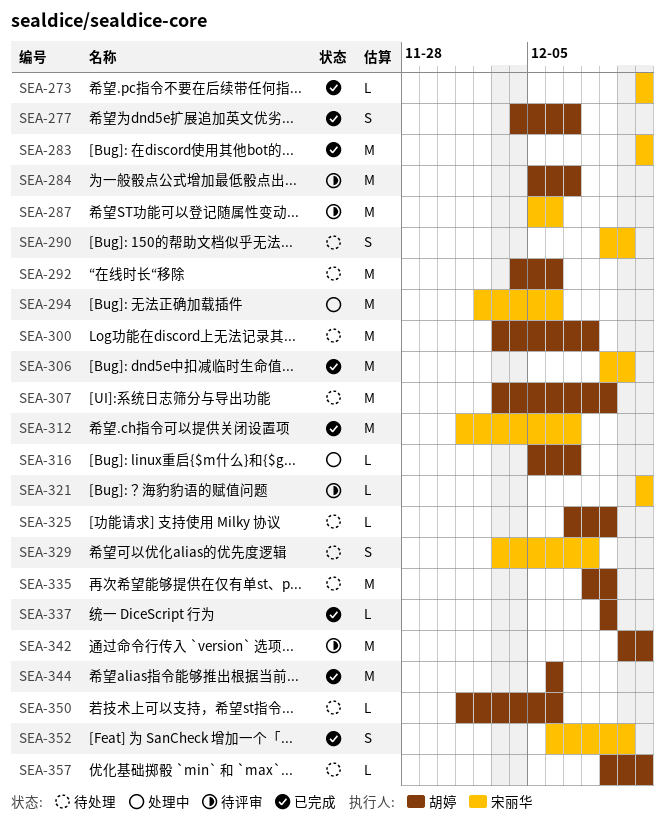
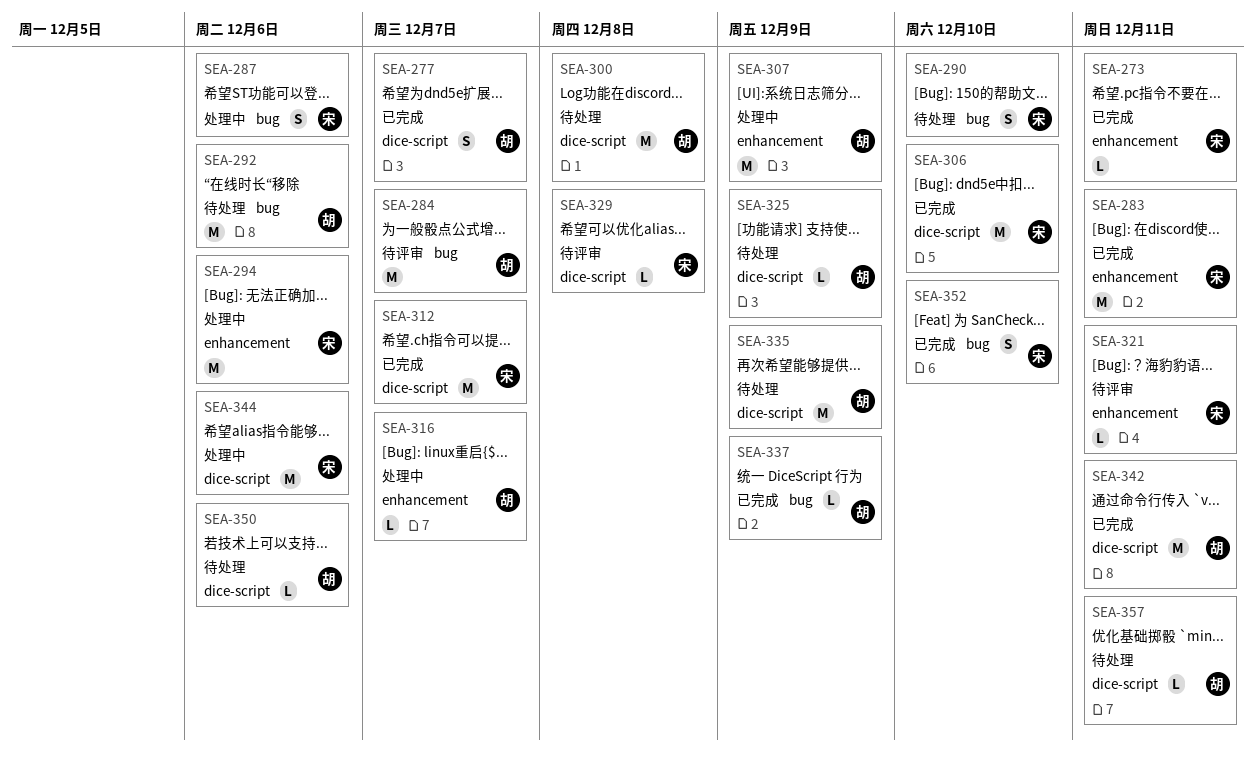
SEA-287, status: 待评审 -> 处理中
SEA-287, estimate: M -> S
SEA-307, status: 待处理 -> 处理中
SEA-329, status: 待处理 -> 待评审
SEA-329, estimate: S -> L
SEA-342, status: 待评审 -> 已完成
SEA-344, status: 已完成 -> 处理中
SEA-344, owner: 胡婷 -> 宋丽华

